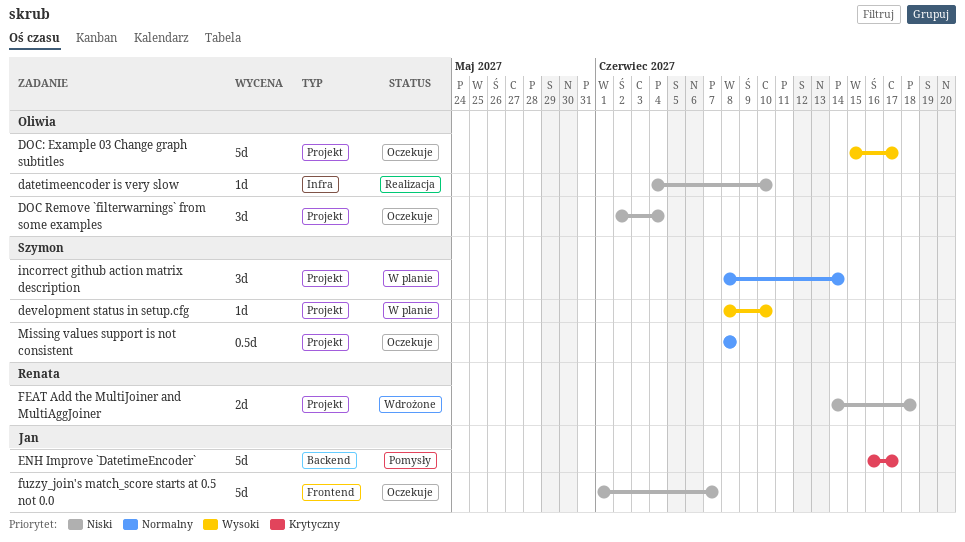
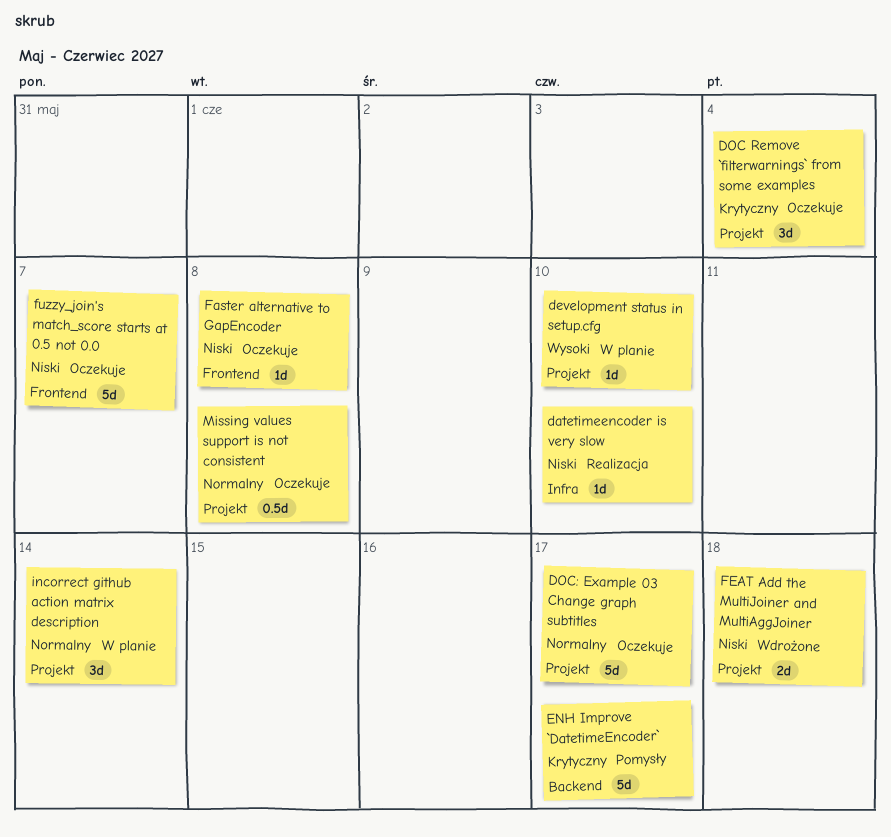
DOC Remove `filterwarnings` from some examples, priority: Niski -> Krytyczny
DOC: Example 03 Change graph subtitles, priority: Wysoki -> Normalny
Faster alternative to GapEncoder: none -> present

